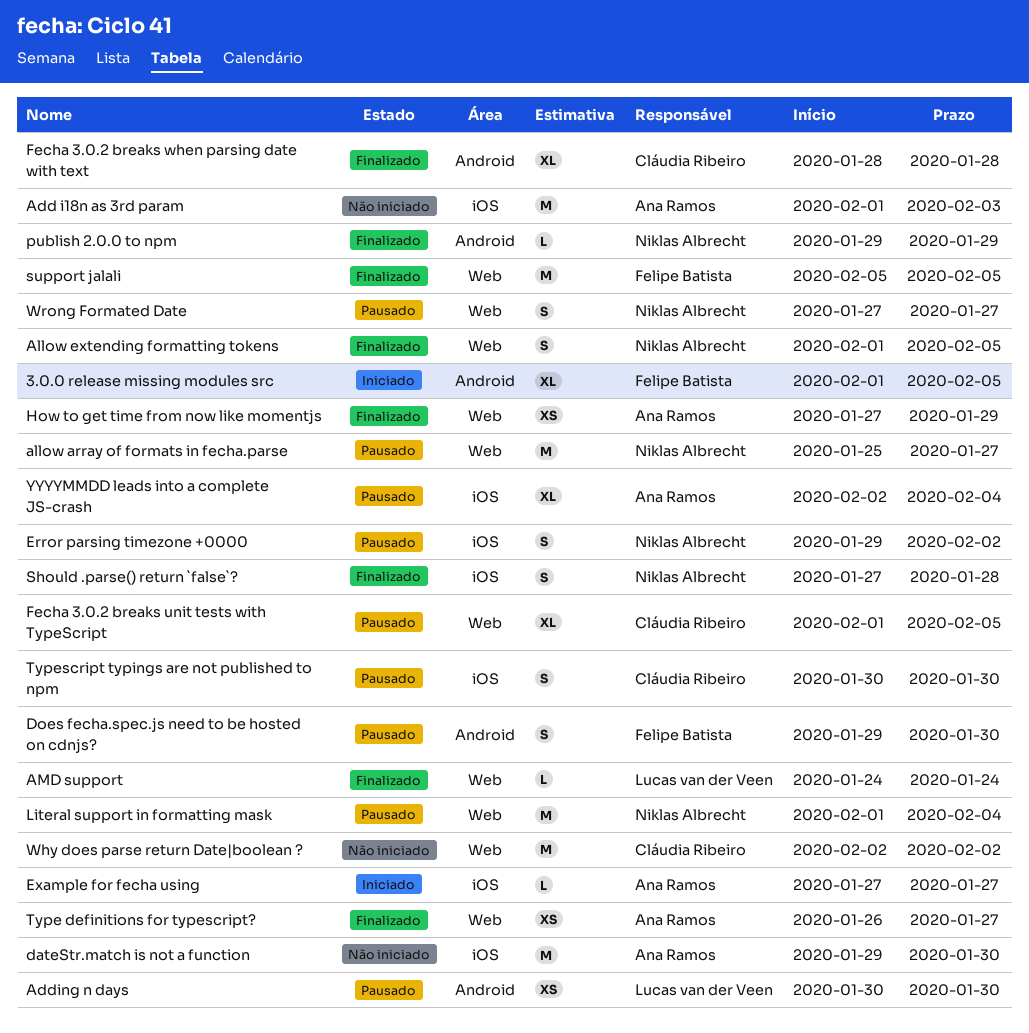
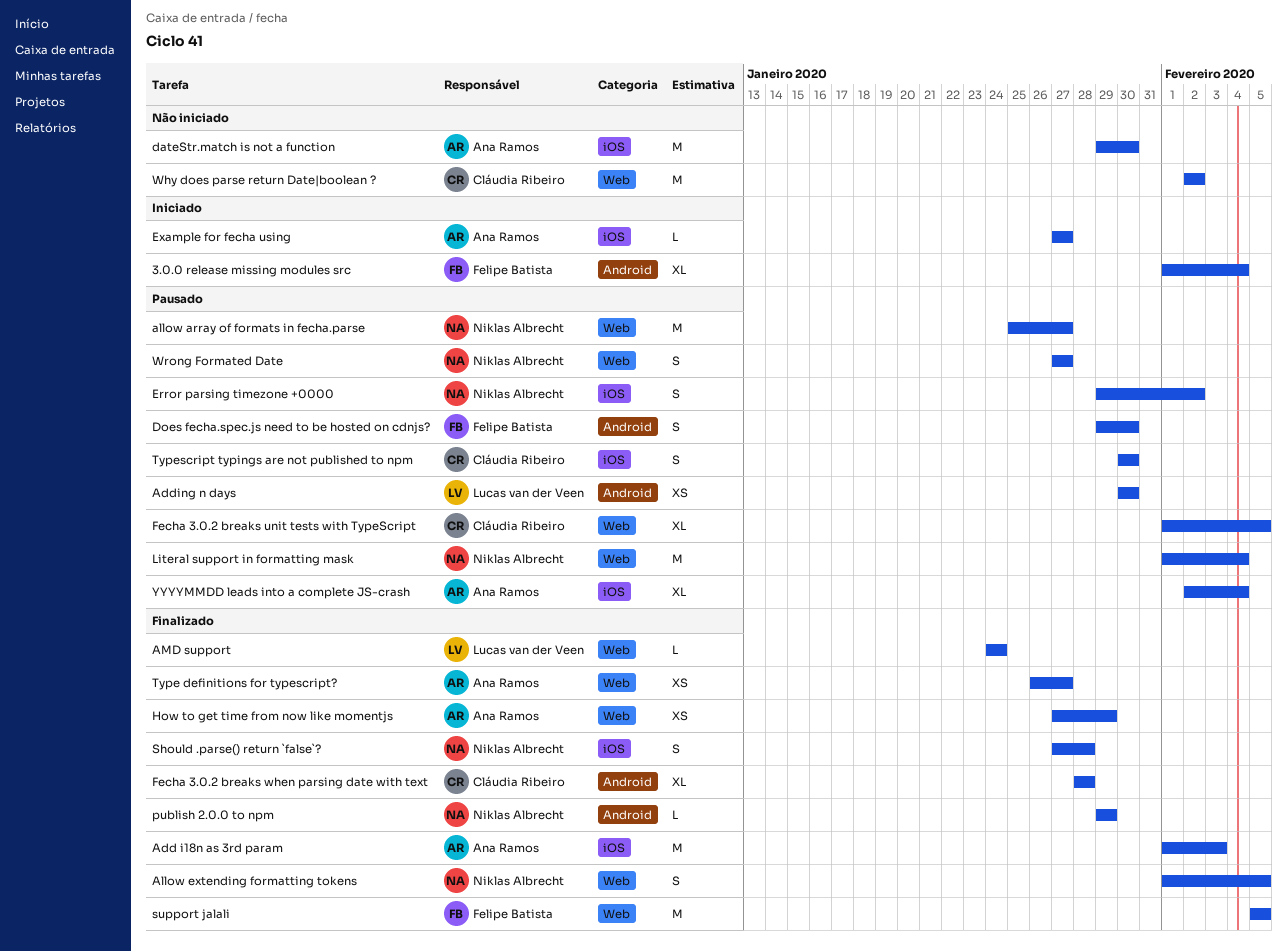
3.0.0 release missing modules src, due: Feb 5 -> Feb 4
Add i18n as 3rd param, status: Não iniciado -> Finalizado

